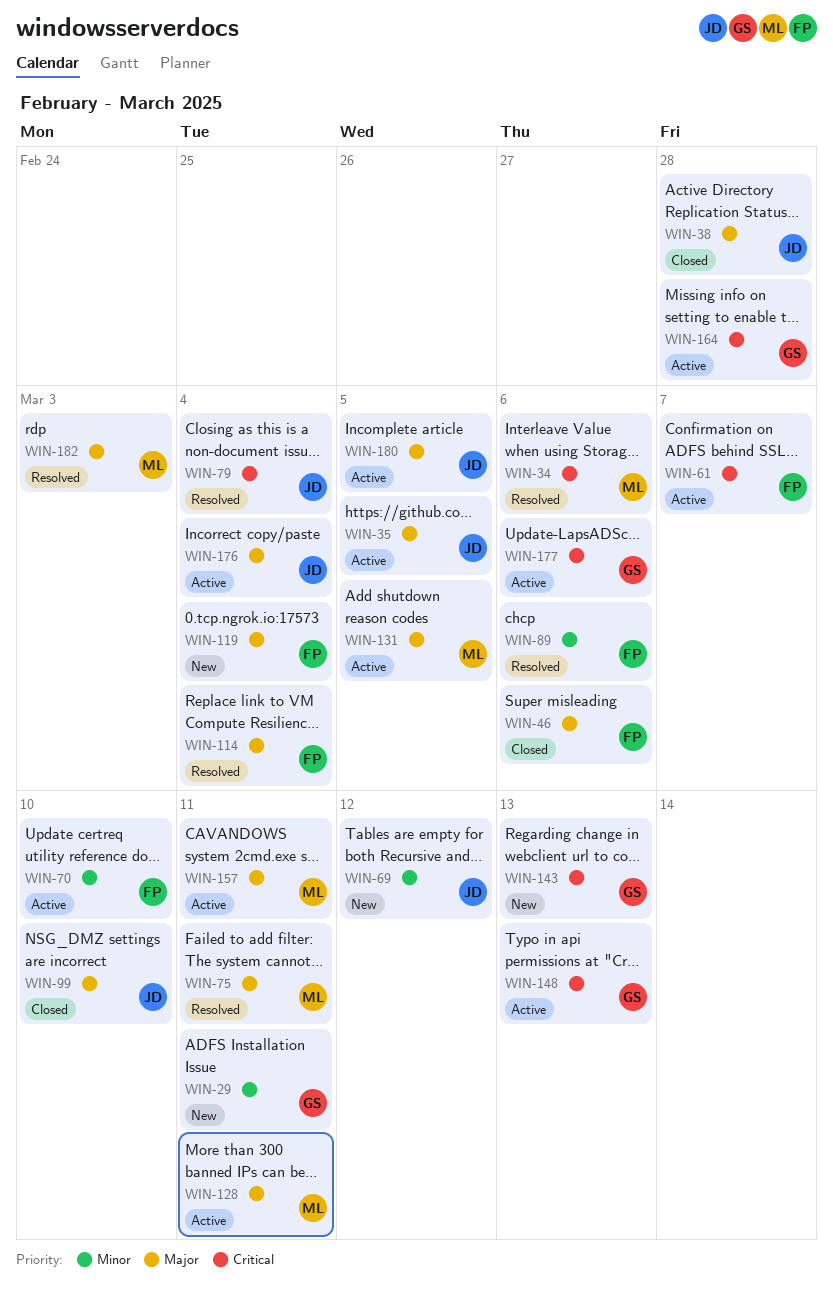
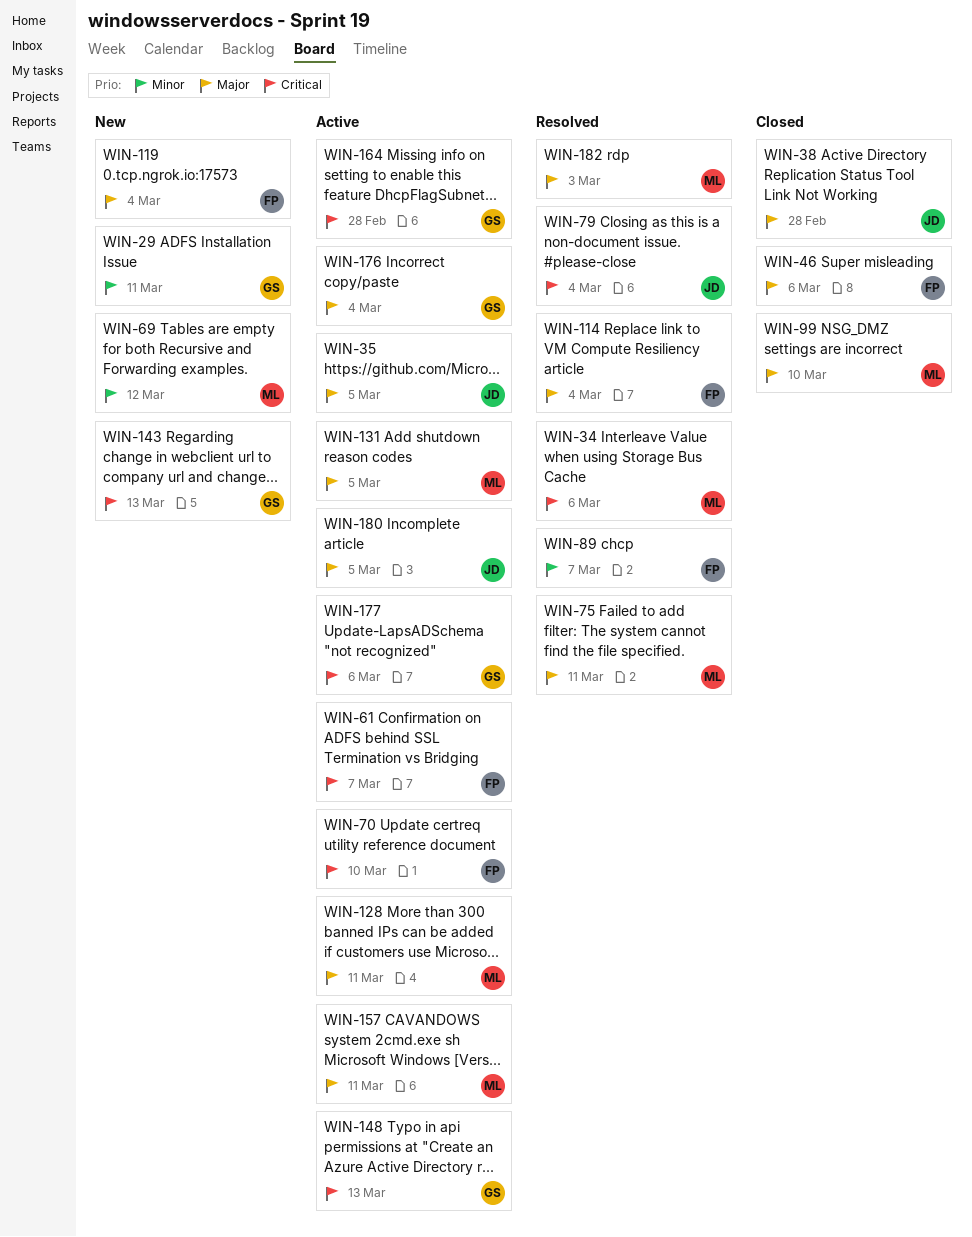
WIN-69, owner: JD -> ML
WIN-70, priority: Minor -> Critical
WIN-89, due: Mar 6 -> Mar 7
WIN-99, owner: JD -> ML
WIN-176, owner: JD -> GS

